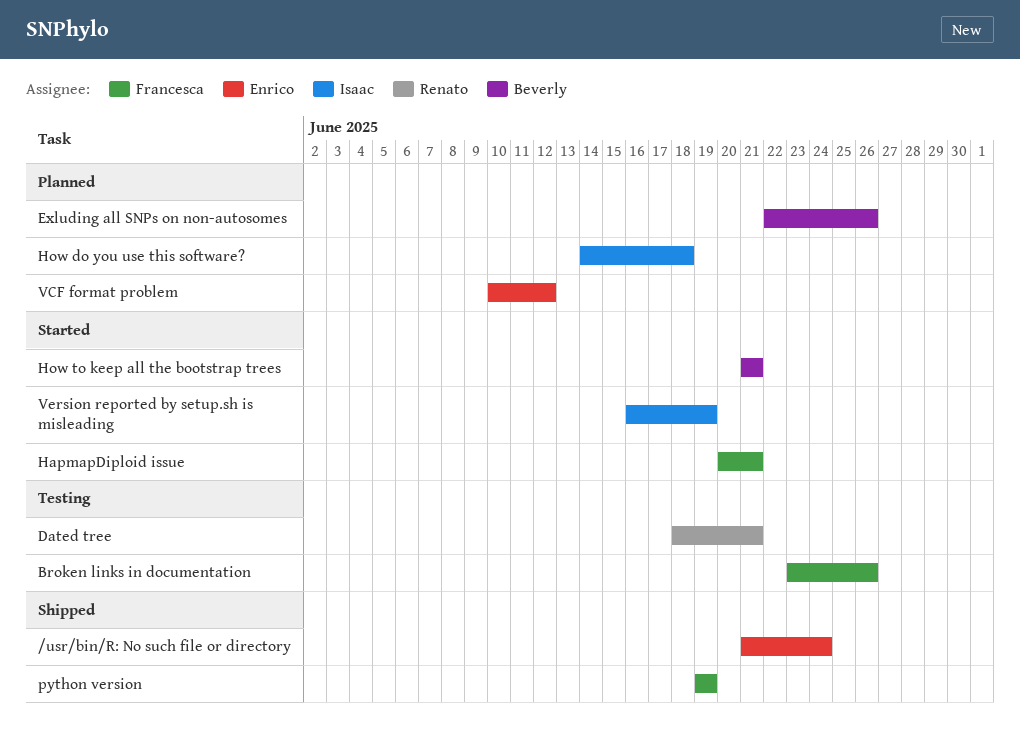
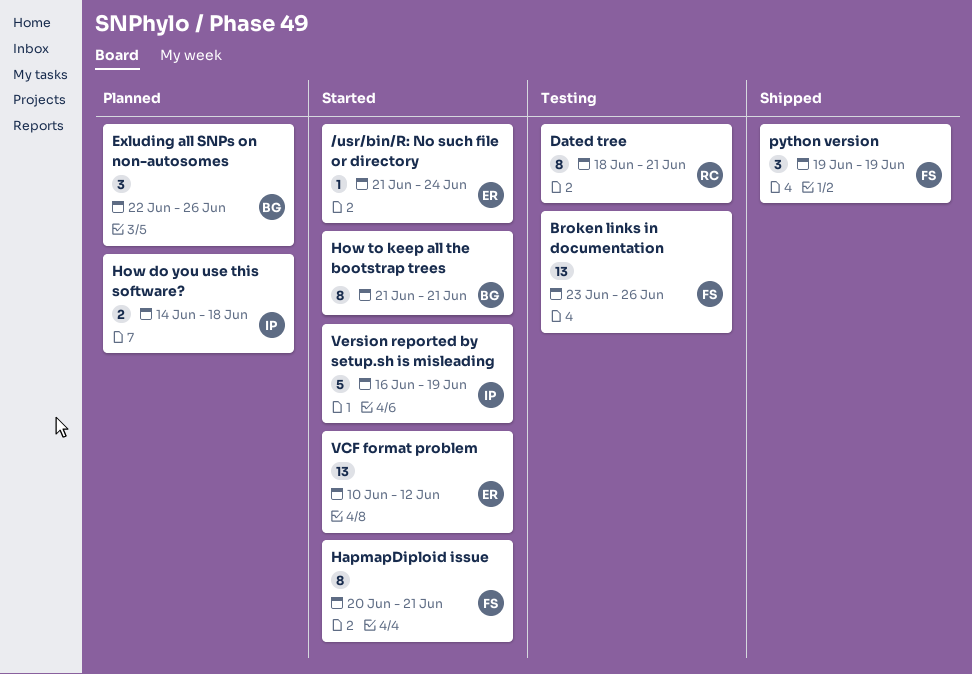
/usr/bin/R: No such file or directory, status: Shipped -> Started
VCF format problem, status: Planned -> Started

